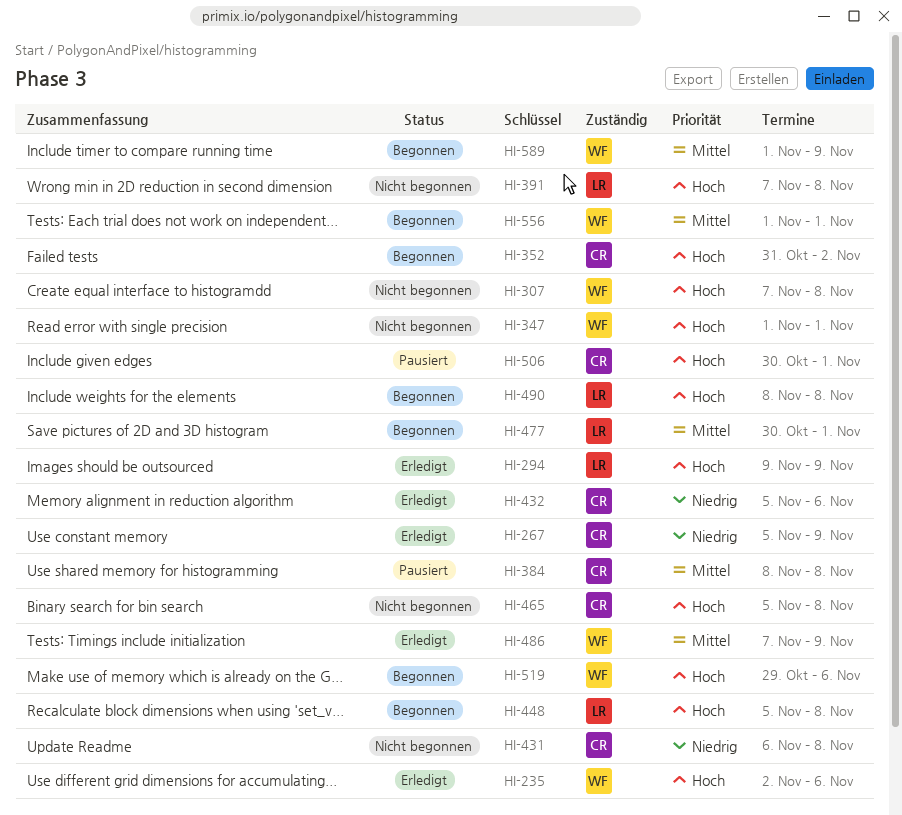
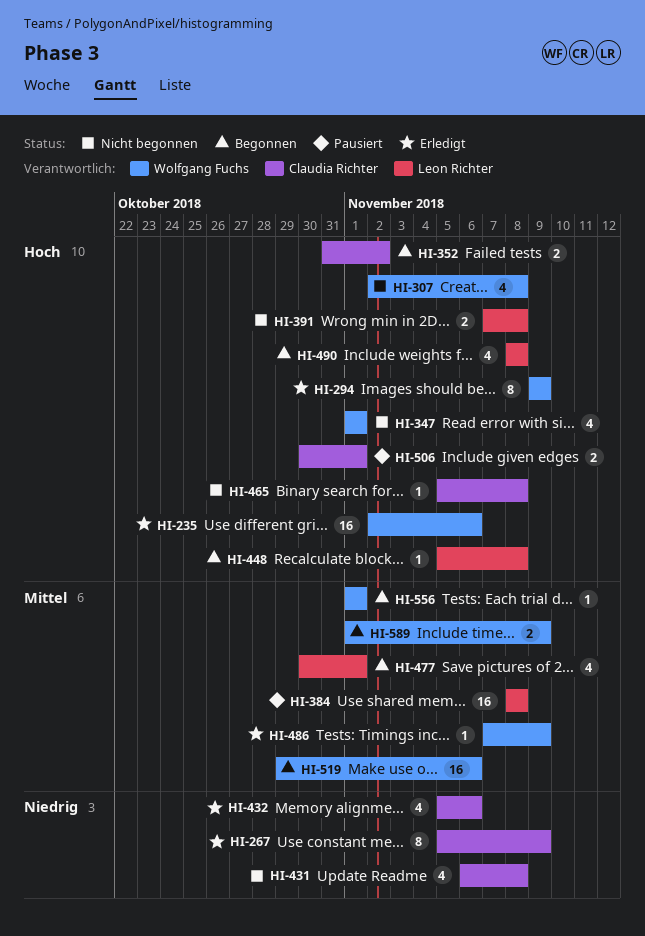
HI-294, owner: Leon Richter -> Wolfgang Fuchs
HI-307, start: Nov 7 -> Nov 2
HI-384, owner: Claudia Richter -> Leon Richter
HI-519, priority: Hoch -> Mittel

